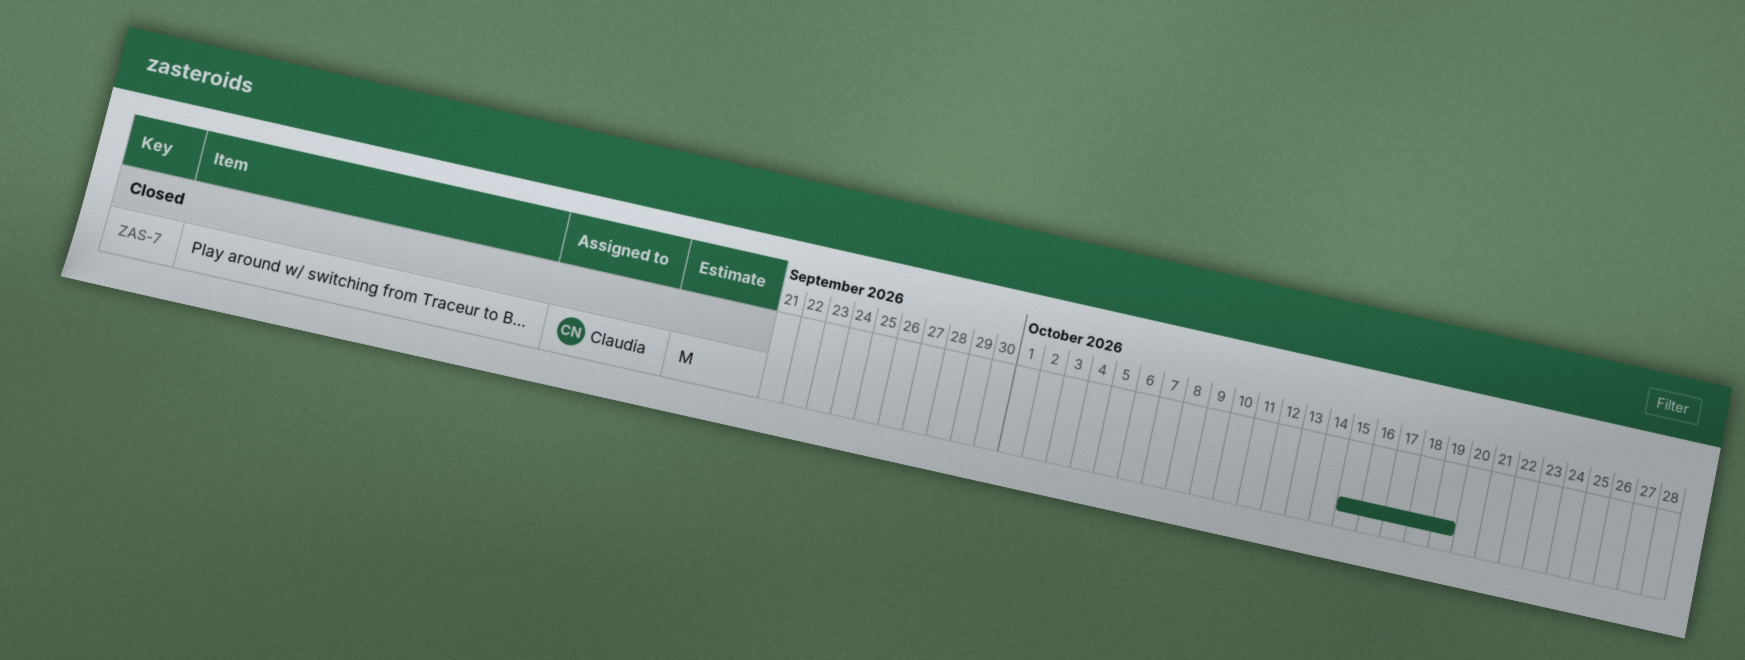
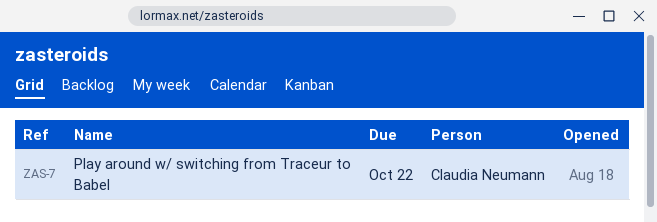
ZAS-7, due: Oct 19 -> Oct 22

